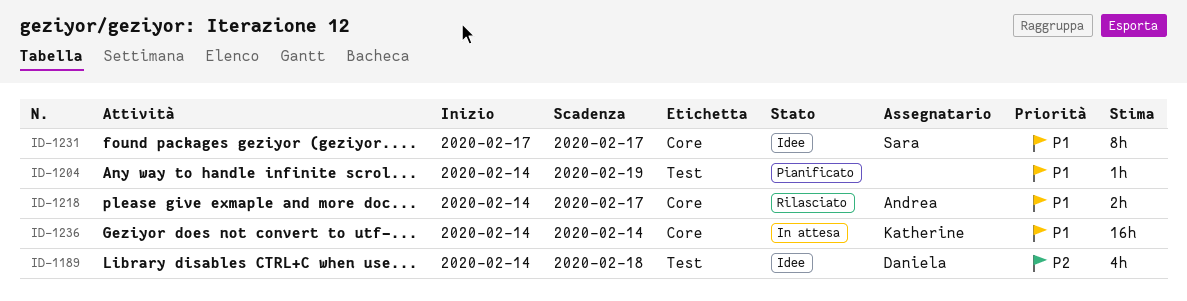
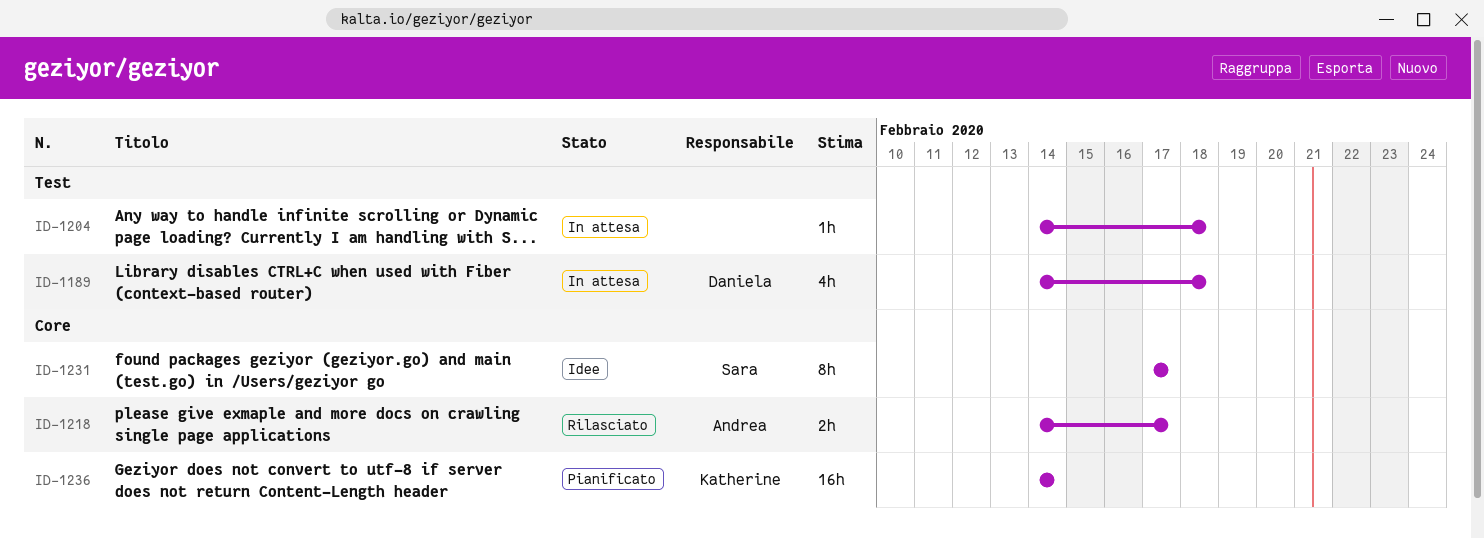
ID-1189, status: Idee -> In attesa
ID-1204, status: Pianificato -> In attesa
ID-1204, due: Feb 19 -> Feb 18
ID-1236, status: In attesa -> Pianificato

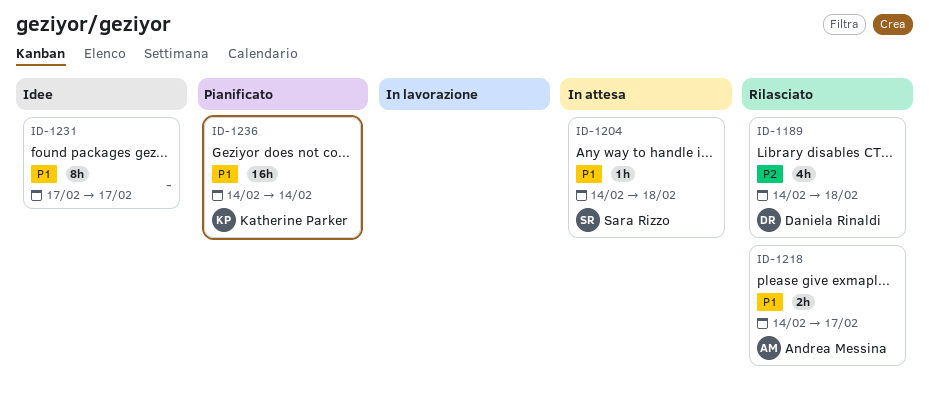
ID-1189, status: In attesa -> Rilasciato
ID-1204, owner: none -> Sara Rizzo
ID-1231, owner: Sara Rizzo -> none

